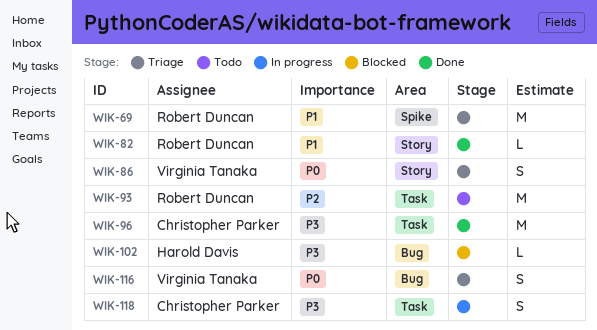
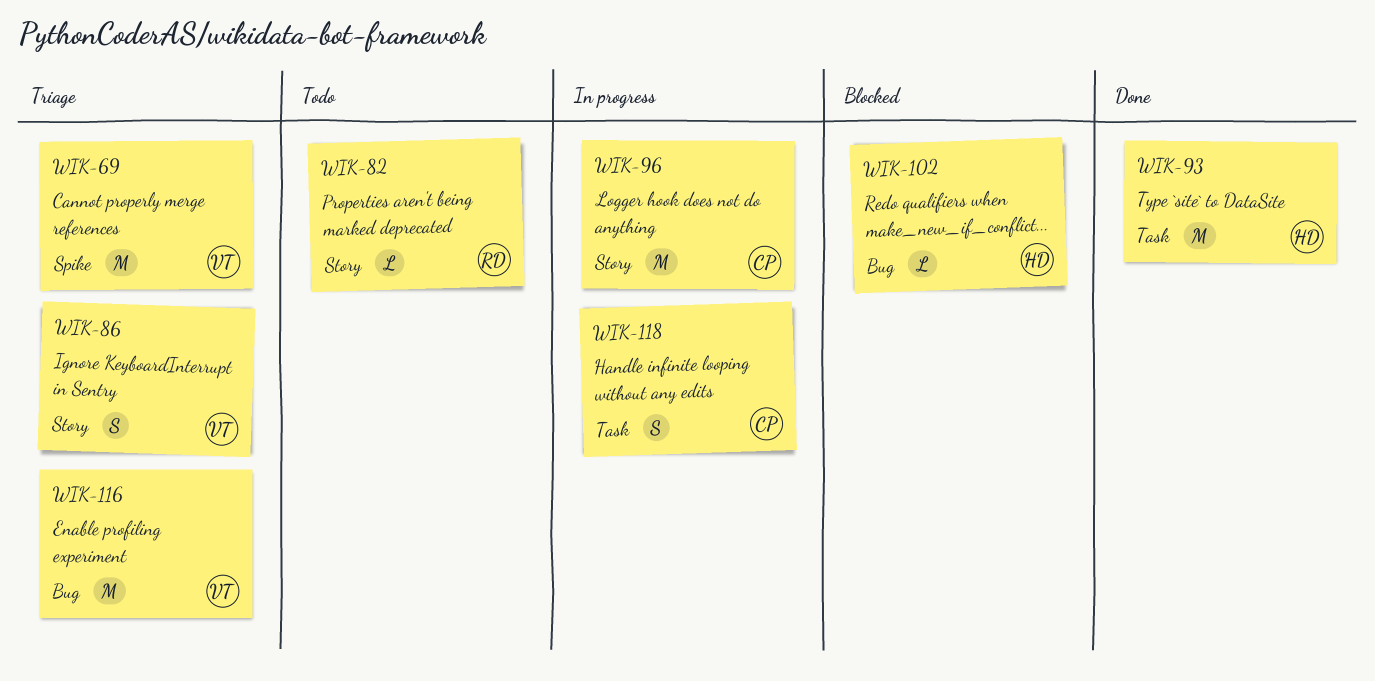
WIK-69, owner: Robert Duncan -> Virginia Tanaka
WIK-82, status: Done -> Todo
WIK-93, status: Todo -> Done
WIK-93, owner: Robert Duncan -> Harold Davis
WIK-96, status: Done -> In progress
WIK-96, label: Task -> Story
WIK-116, estimate: S -> M

